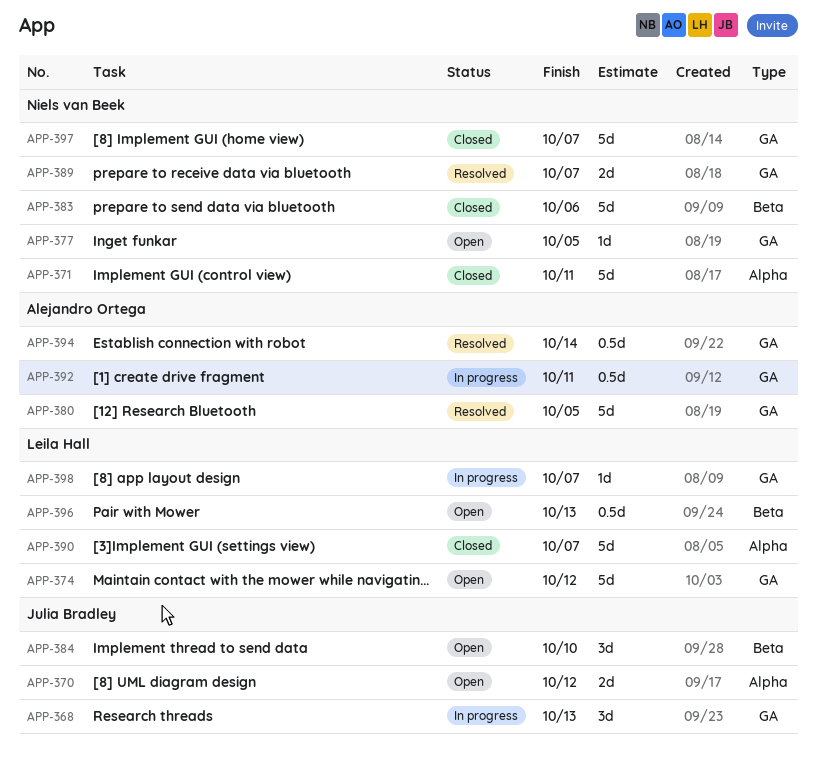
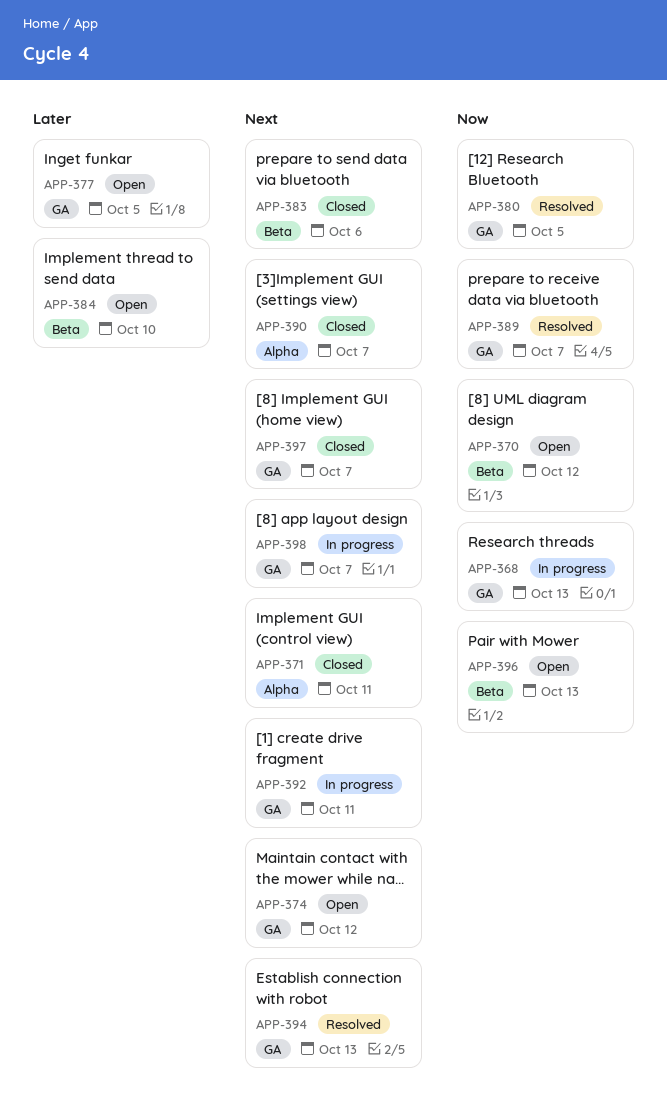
APP-370, label: Alpha -> Beta
APP-394, due: Oct 14 -> Oct 13

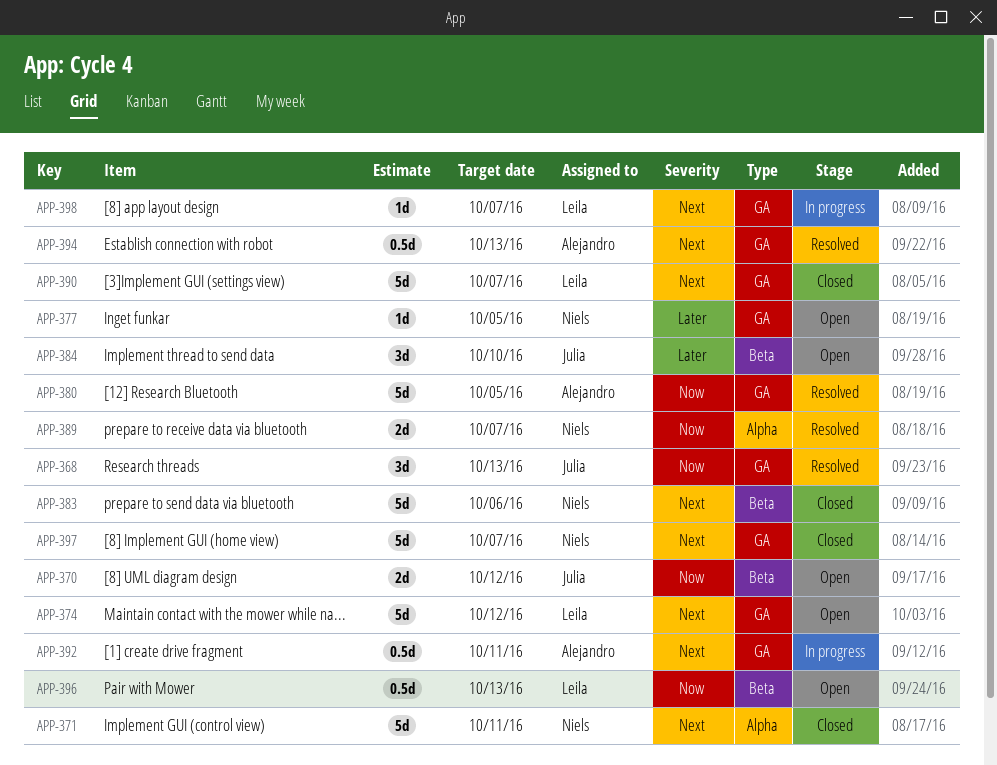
APP-368, status: In progress -> Resolved
APP-389, label: GA -> Alpha
APP-390, label: Alpha -> GA

